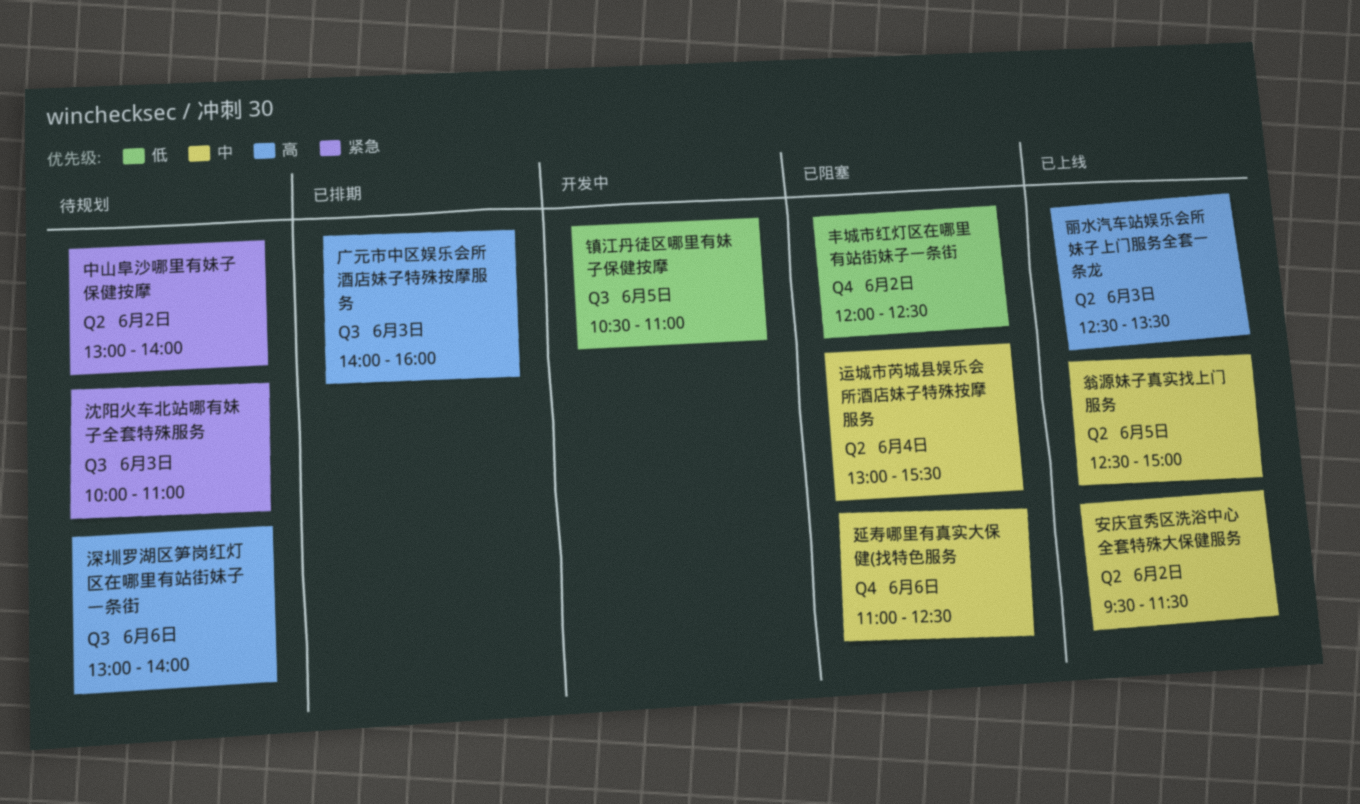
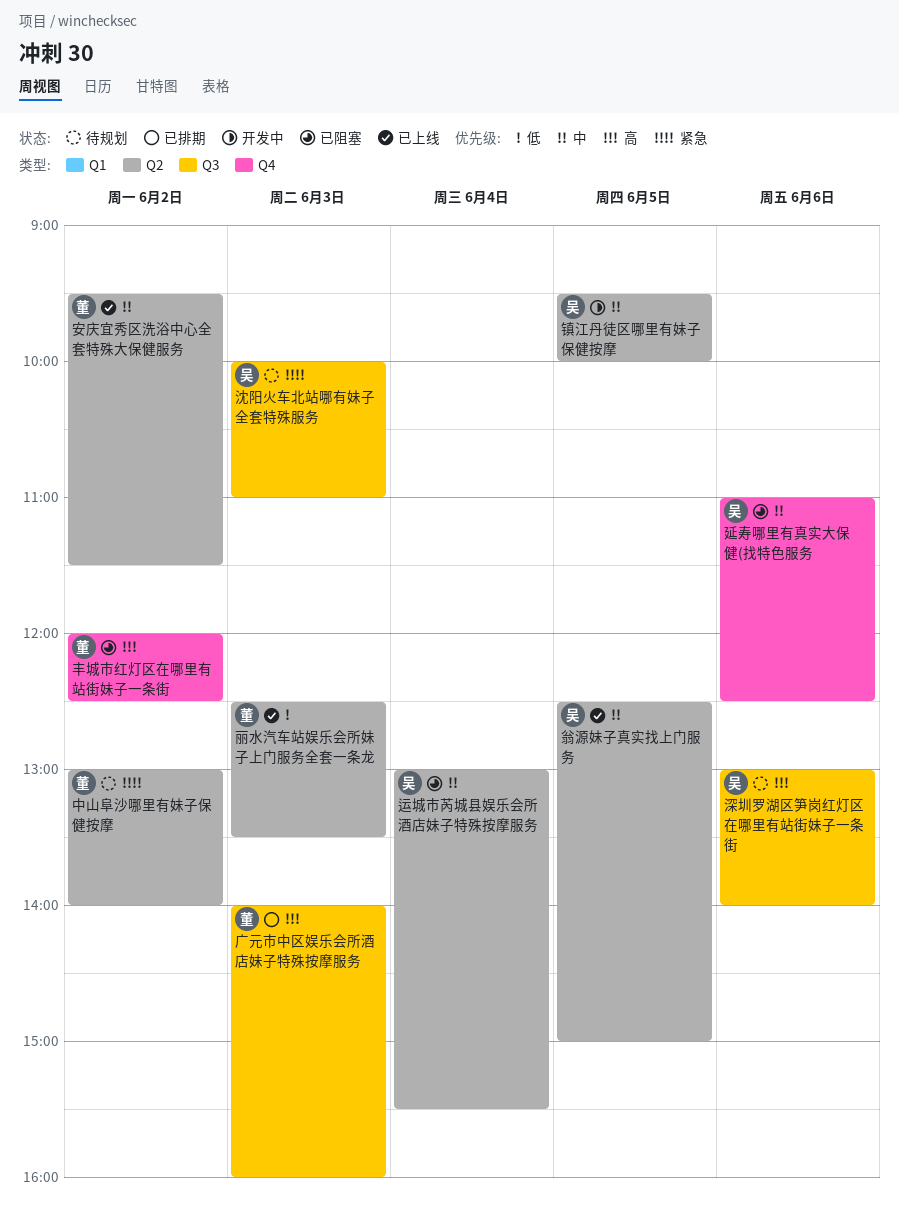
丰城市红灯区在哪里有站街妹子一条街, priority: 低 -> 高
丽水汽车站娱乐会所妹子上门服务全套一条龙, priority: 高 -> 低
镇江丹徒区哪里有妹子保健按摩, priority: 低 -> 中
镇江丹徒区哪里有妹子保健按摩, label: Q3 -> Q2
镇江丹徒区哪里有妹子保健按摩, begins: 10:30 -> 09:30
镇江丹徒区哪里有妹子保健按摩, ends: 11:00 -> 10:00

